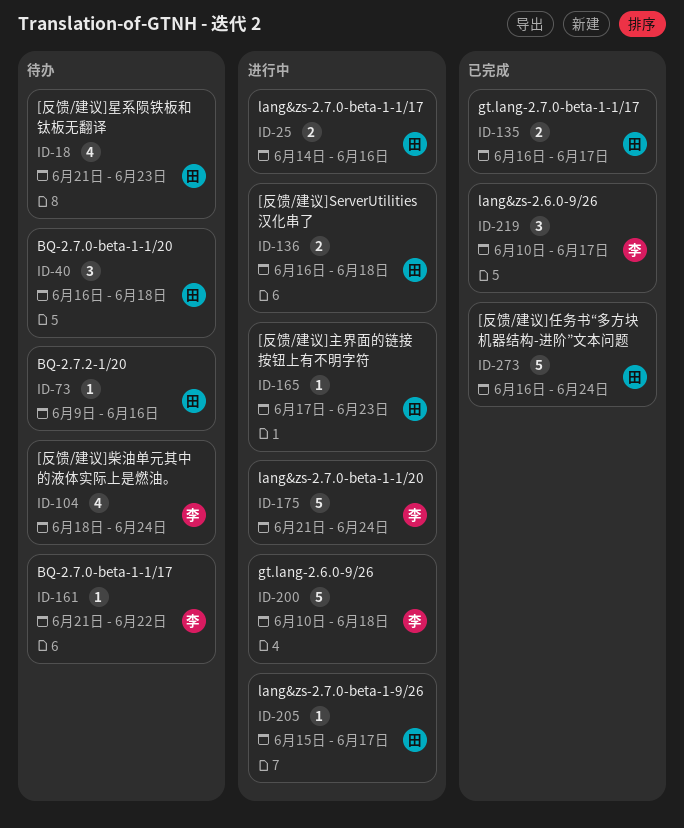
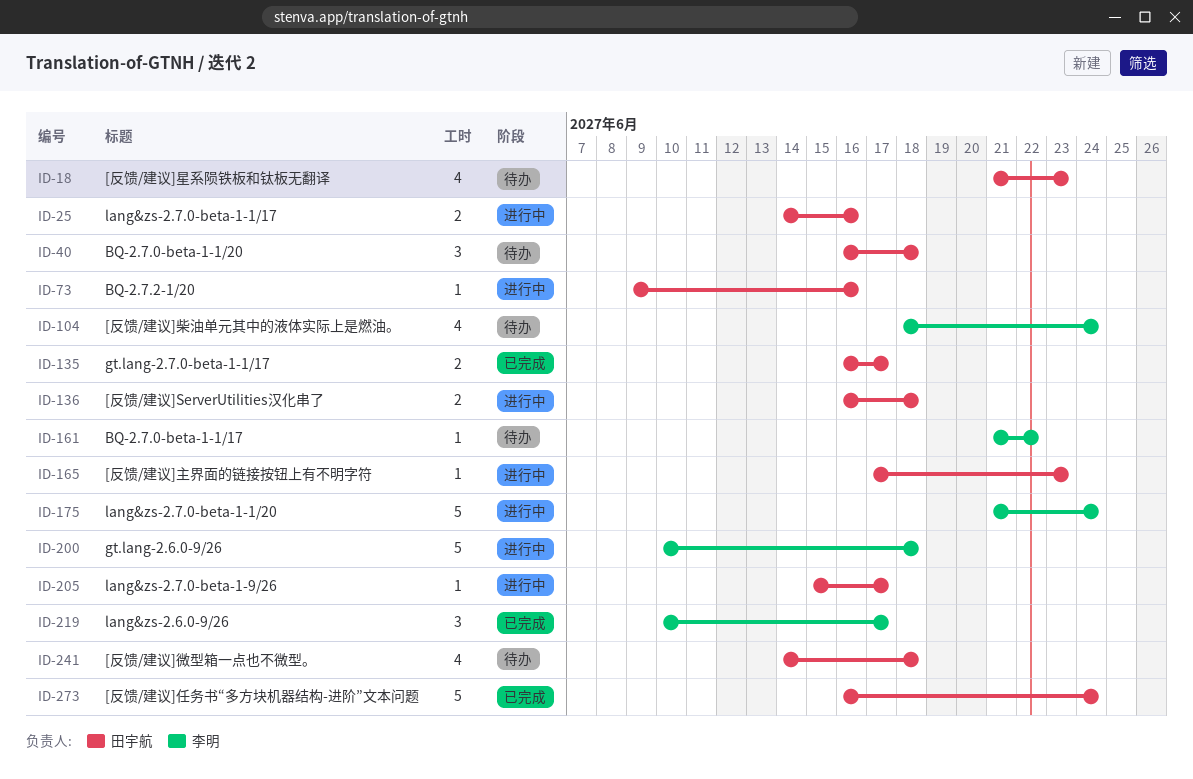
ID-73, status: 待办 -> 进行中
ID-241: none -> present

